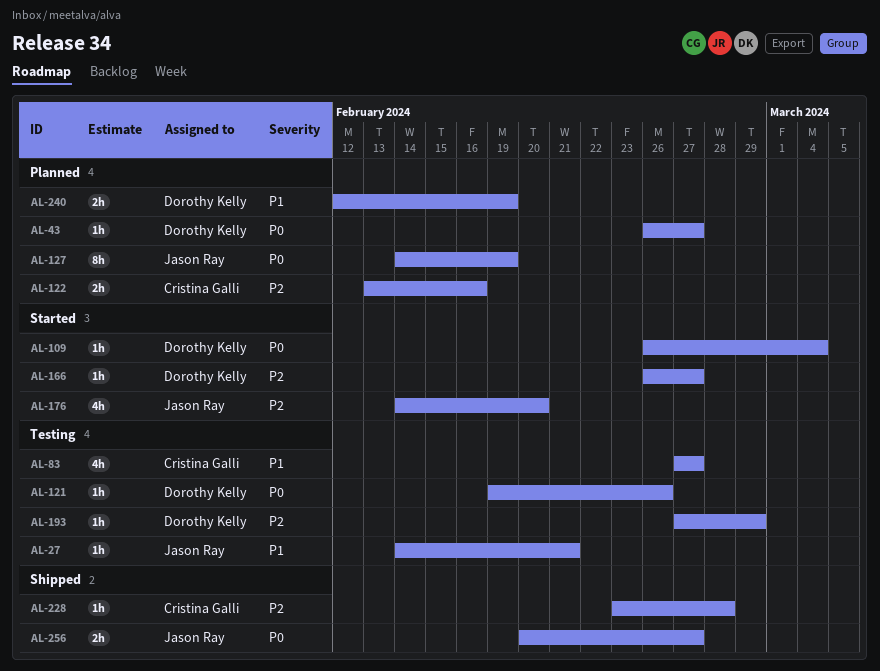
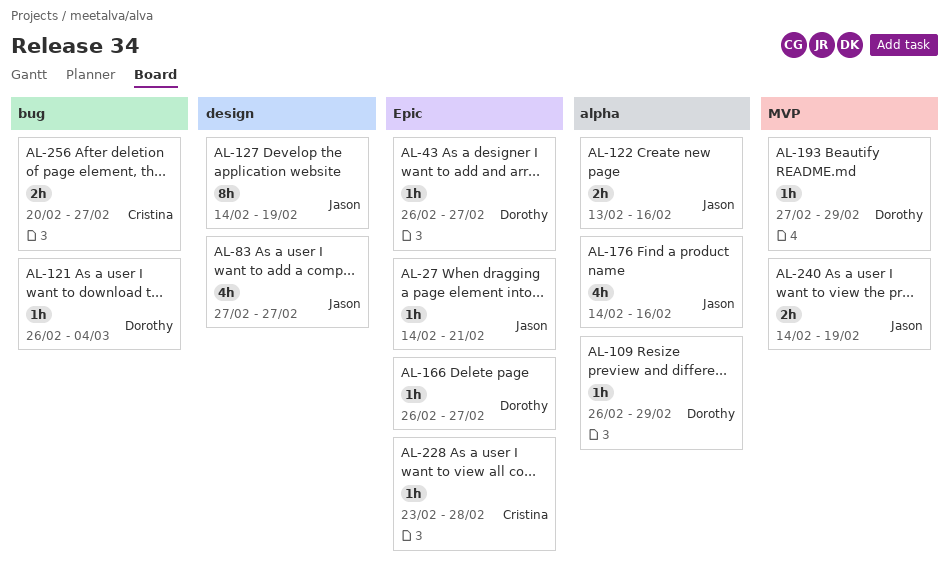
AL-83, owner: Cristina Galli -> Jason Ray
AL-109, due: Mar 4 -> Feb 29
AL-121, start: Feb 19 -> Feb 26
AL-121, due: Feb 26 -> Mar 4
AL-122, owner: Cristina Galli -> Jason Ray
AL-176, due: Feb 20 -> Feb 16
AL-240, owner: Dorothy Kelly -> Jason Ray
AL-240, start: Feb 12 -> Feb 14
AL-256, owner: Jason Ray -> Cristina Galli

